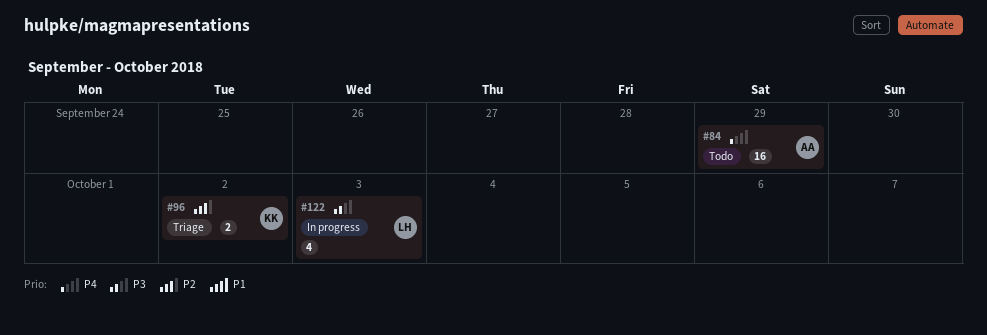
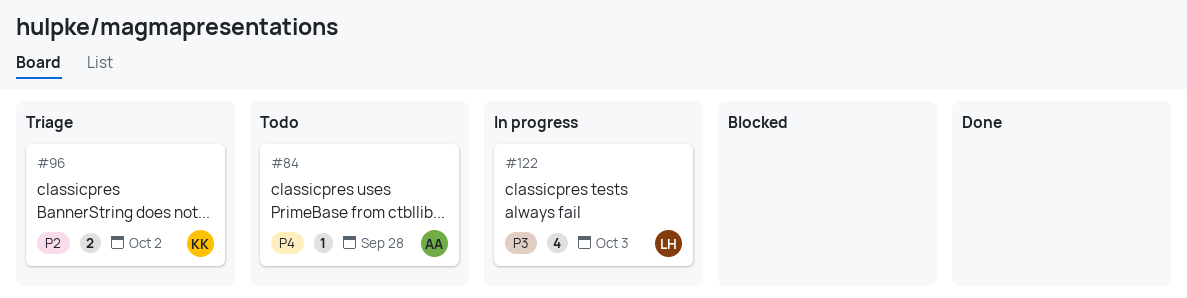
#84, estimate: 16 -> 1
#84, due: Sep 29 -> Sep 28

